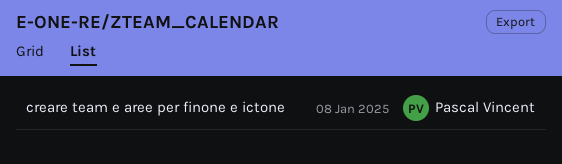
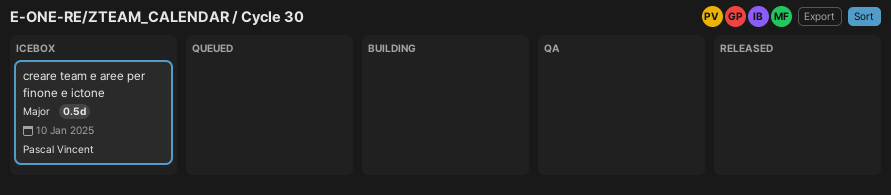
creare team e aree per finone e ictone, due: Jan 8 -> Jan 10

